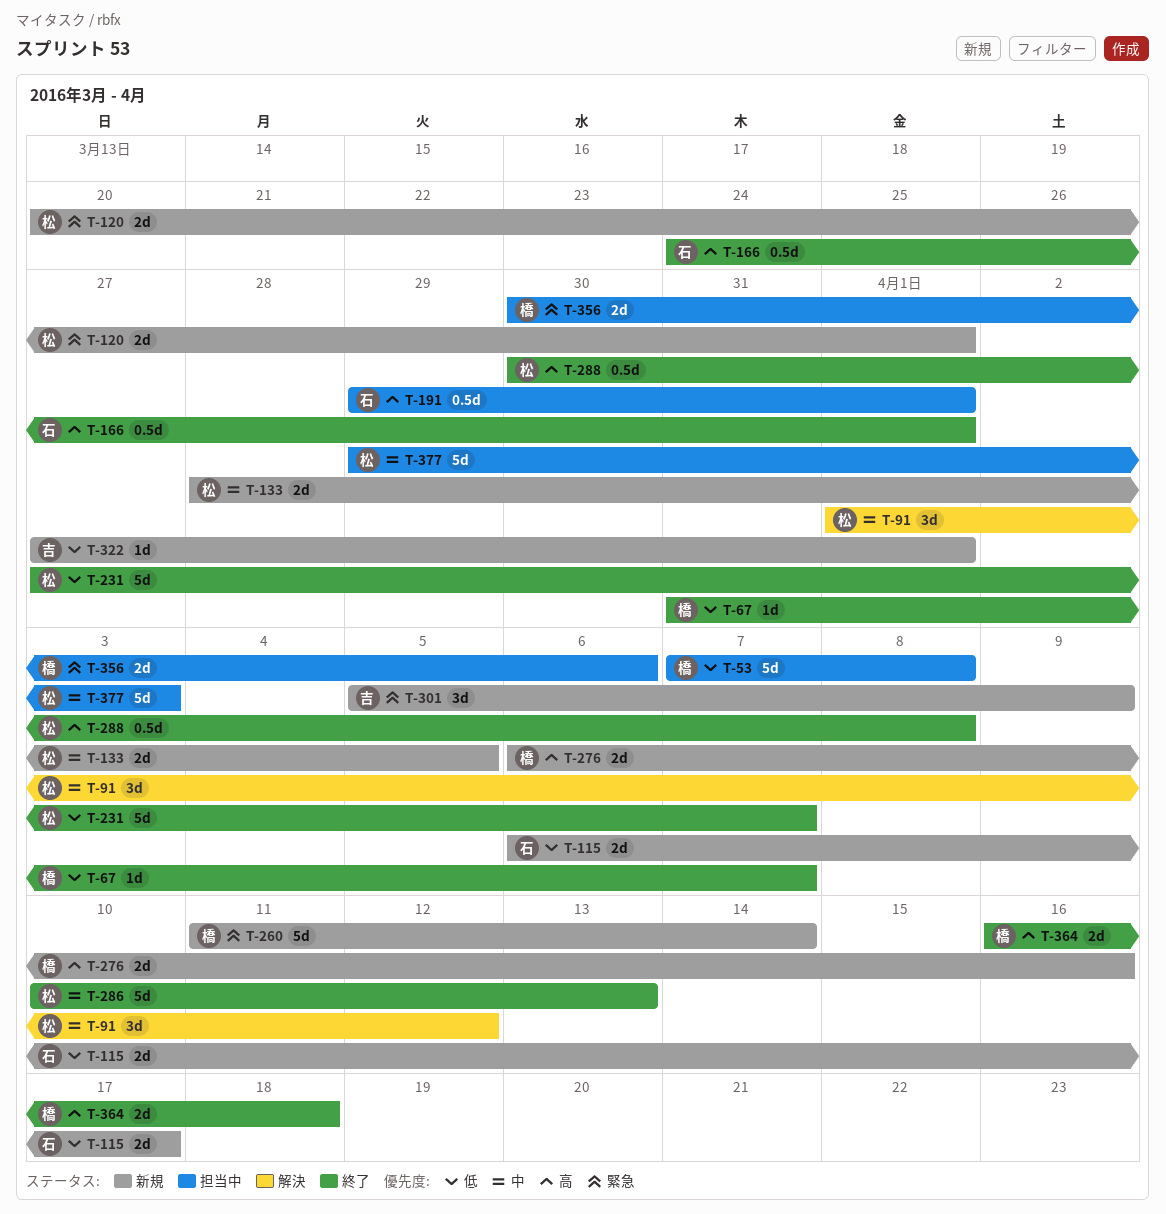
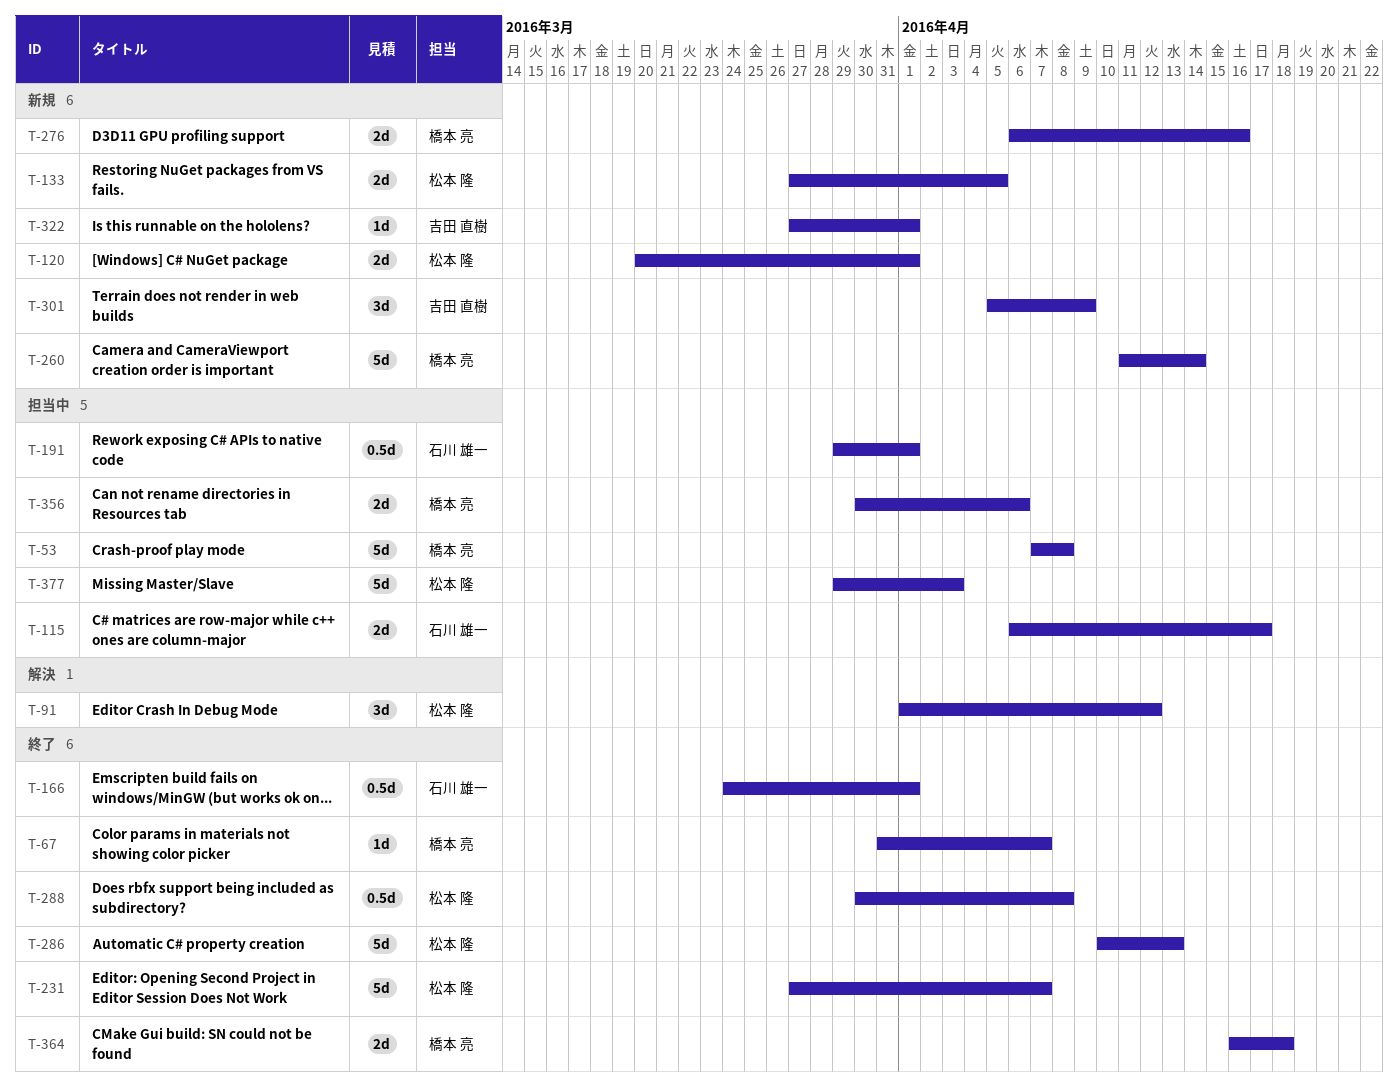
T-115, status: 新規 -> 担当中
T-133, start: Mar 28 -> Mar 27

